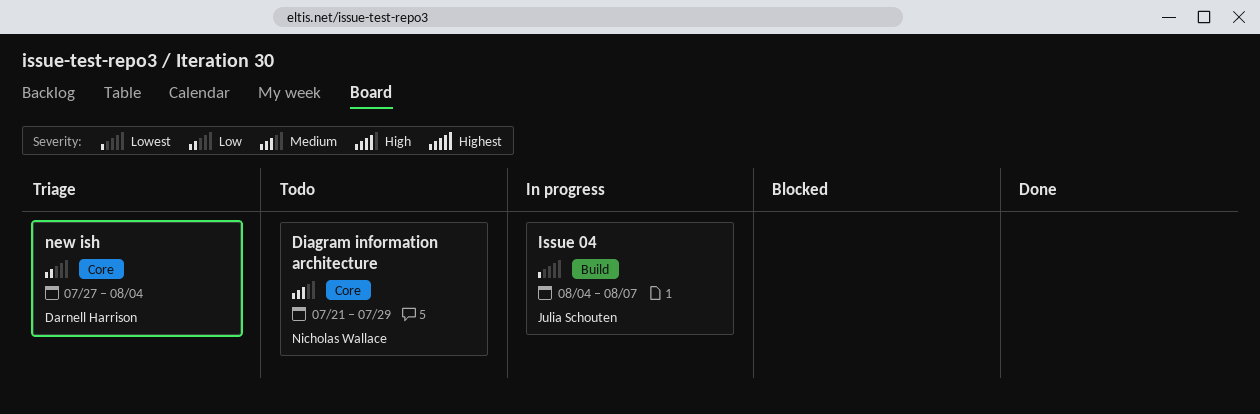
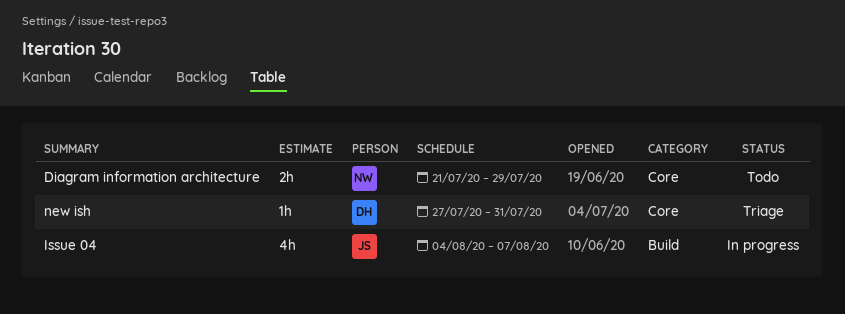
new ish, due: Aug 4 -> Jul 31

